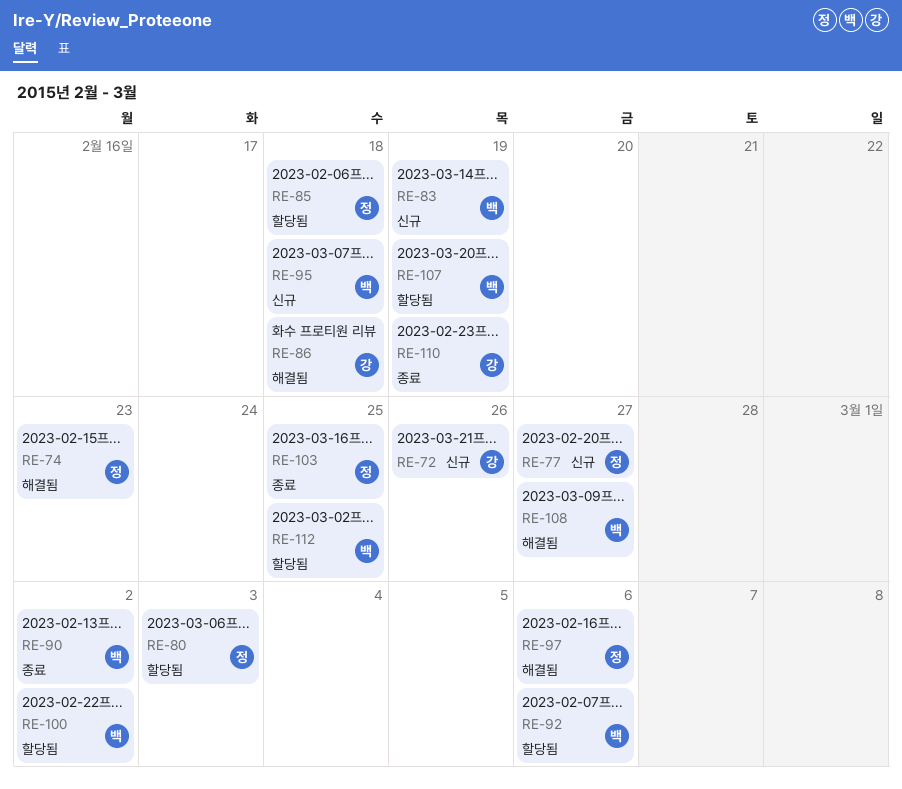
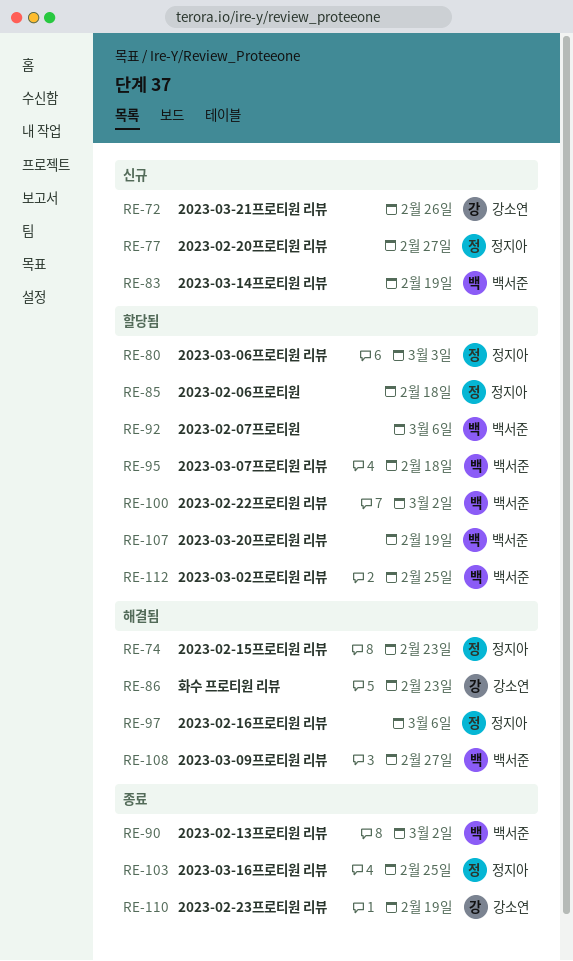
RE-86, due: Feb 18 -> Feb 23
RE-95, status: 신규 -> 할당됨

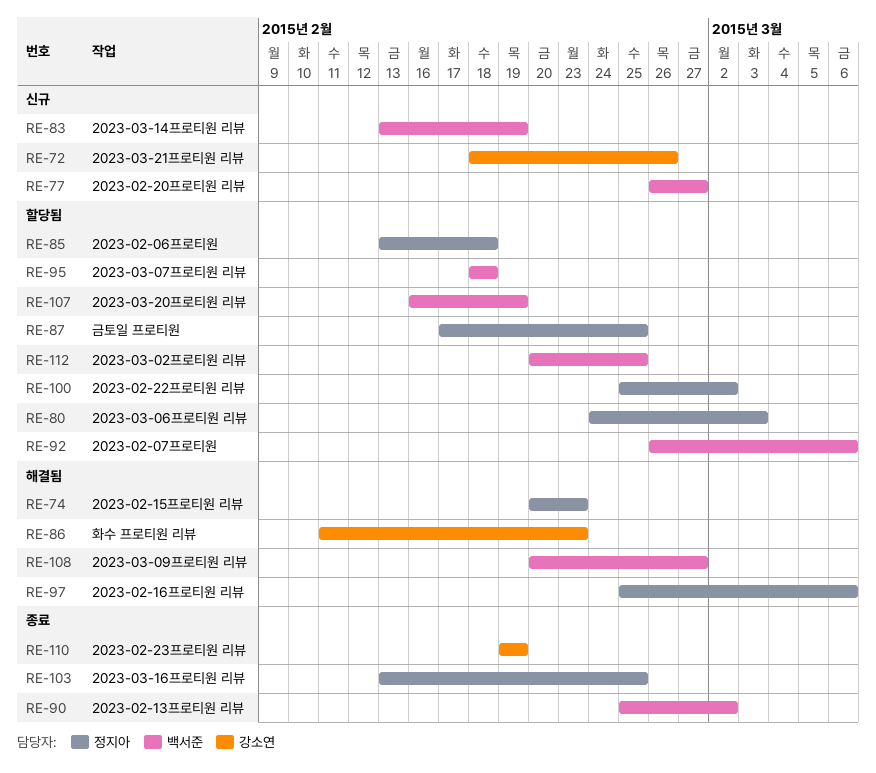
RE-77, owner: 정지아 -> 백서준
RE-87: none -> present
RE-100, owner: 백서준 -> 정지아

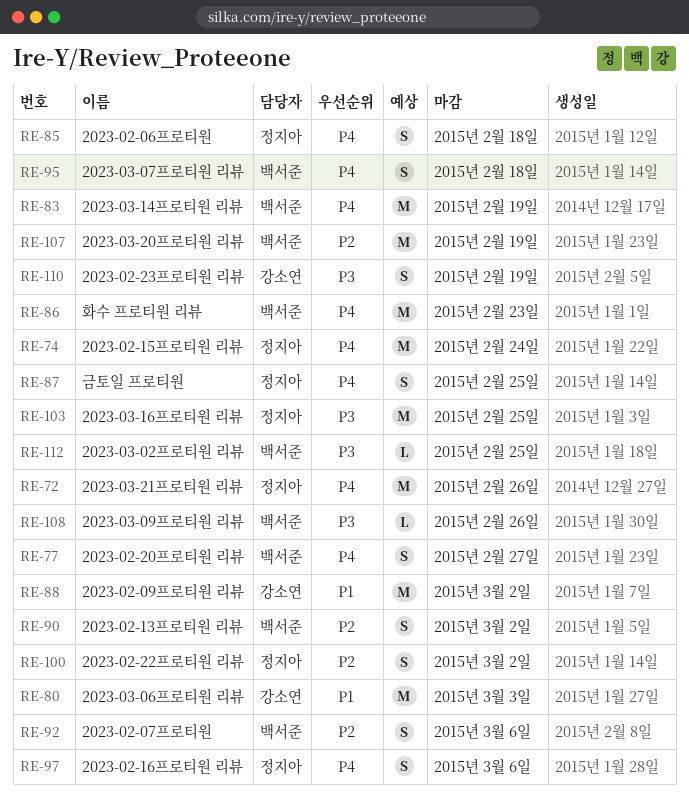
RE-72, owner: 강소연 -> 정지아
RE-74, due: Feb 23 -> Feb 24
RE-80, owner: 정지아 -> 강소연
RE-86, owner: 강소연 -> 백서준
RE-88: none -> present
RE-108, due: Feb 27 -> Feb 26

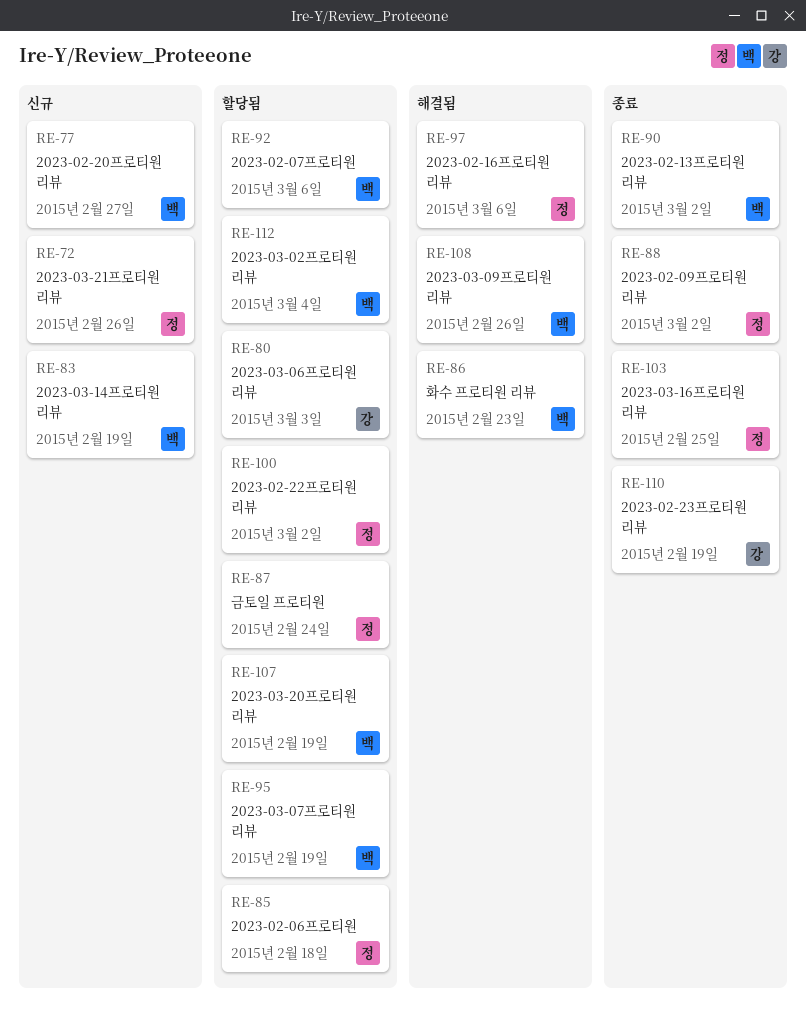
RE-74: present -> none
RE-87, due: Feb 25 -> Feb 24
RE-88, owner: 강소연 -> 정지아
RE-95, due: Feb 18 -> Feb 19
RE-112, due: Feb 25 -> Mar 4

